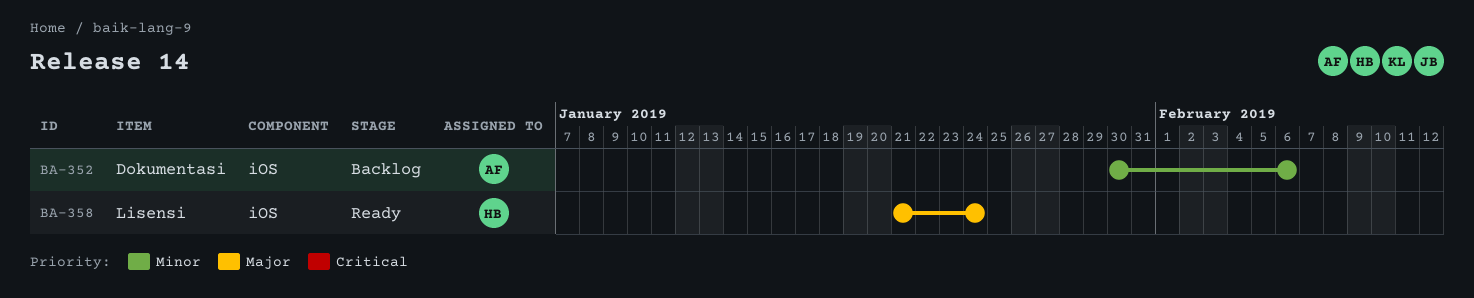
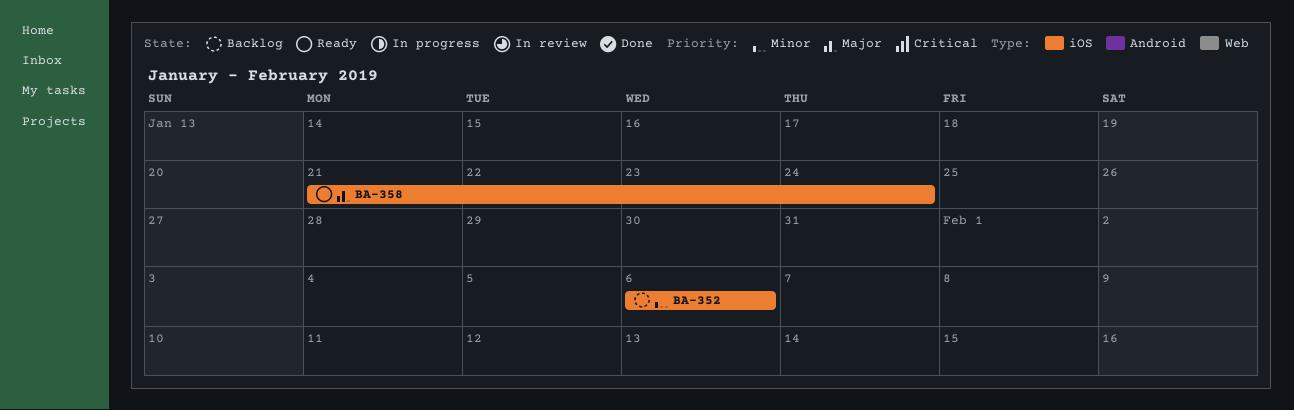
BA-352, start: Jan 30 -> Feb 6

